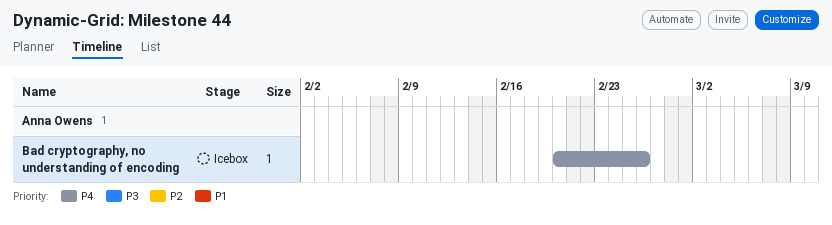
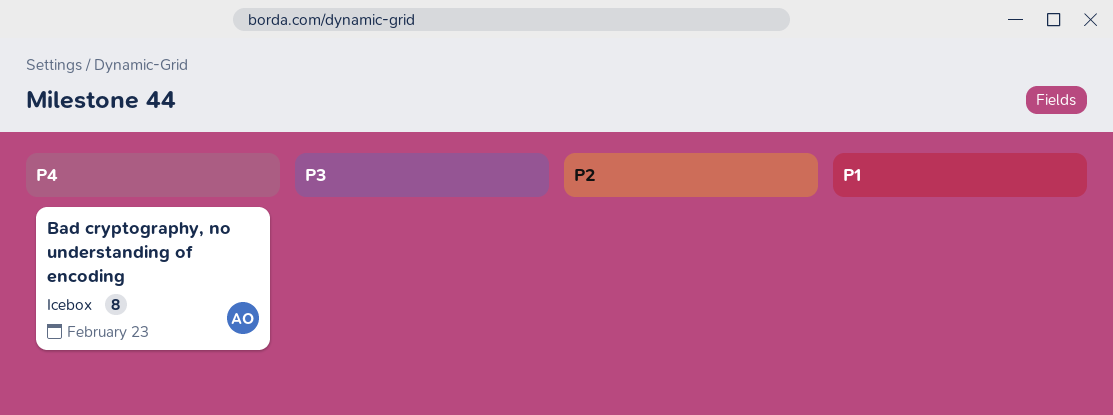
Bad cryptography, no understanding of encoding, estimate: 1 -> 8
Bad cryptography, no understanding of encoding, due: Feb 26 -> Feb 23

